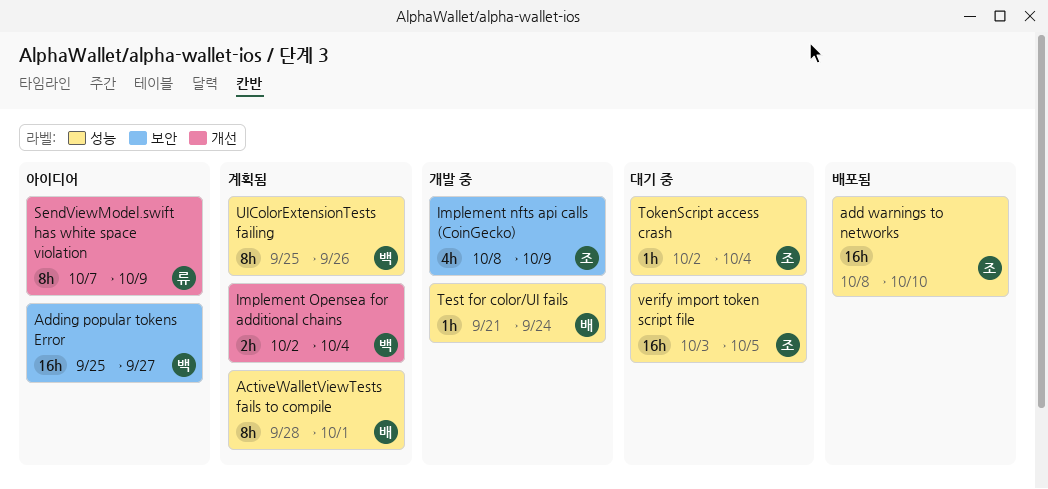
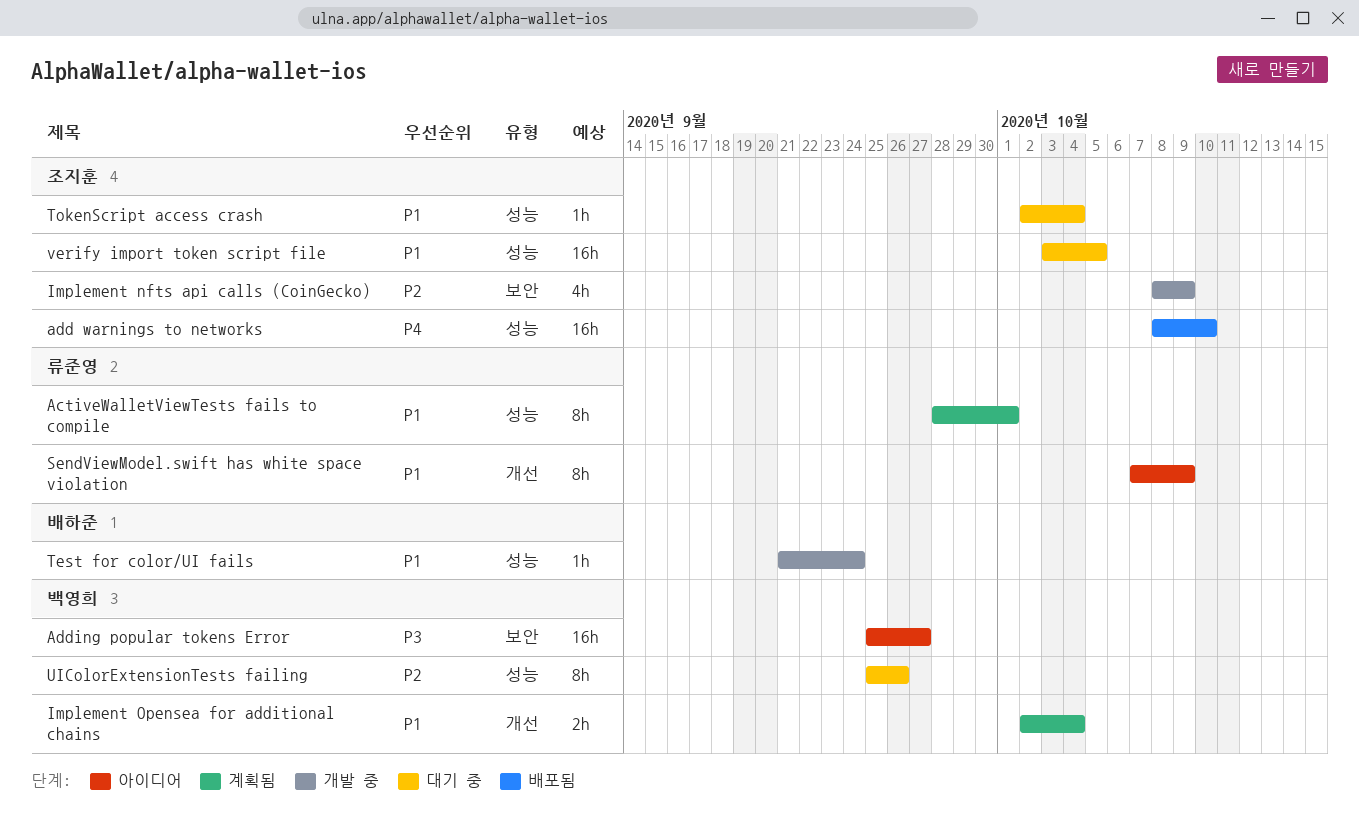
ActiveWalletViewTests fails to compile, owner: 배하준 -> 류준영
UIColorExtensionTests failing, status: 계획됨 -> 대기 중

